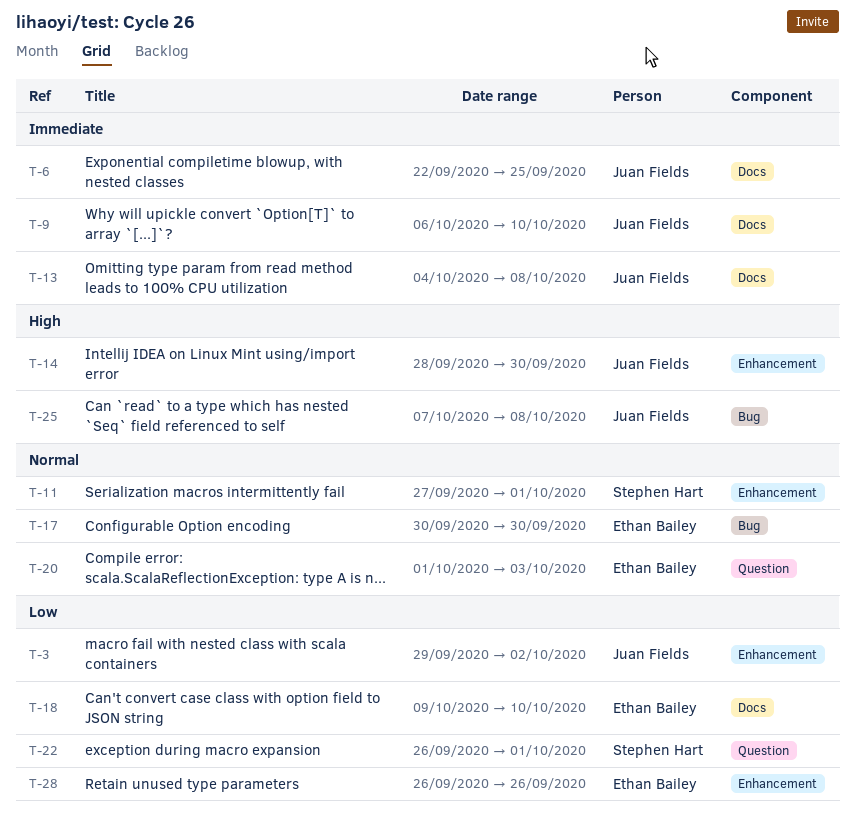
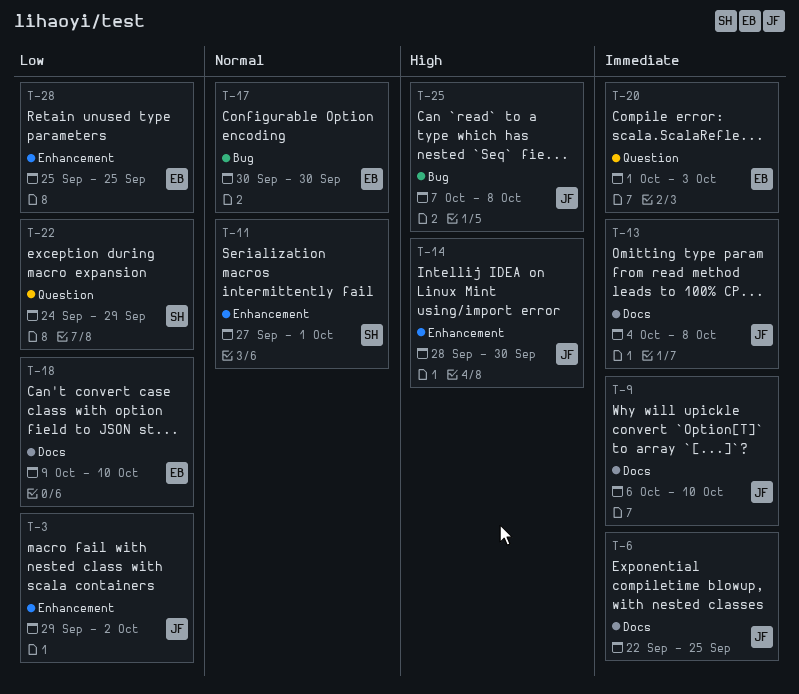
T-20, priority: Normal -> Immediate
T-22, start: Sep 26 -> Sep 24
T-22, due: Oct 1 -> Sep 29
T-28, start: Sep 26 -> Sep 25
T-28, due: Sep 26 -> Sep 25

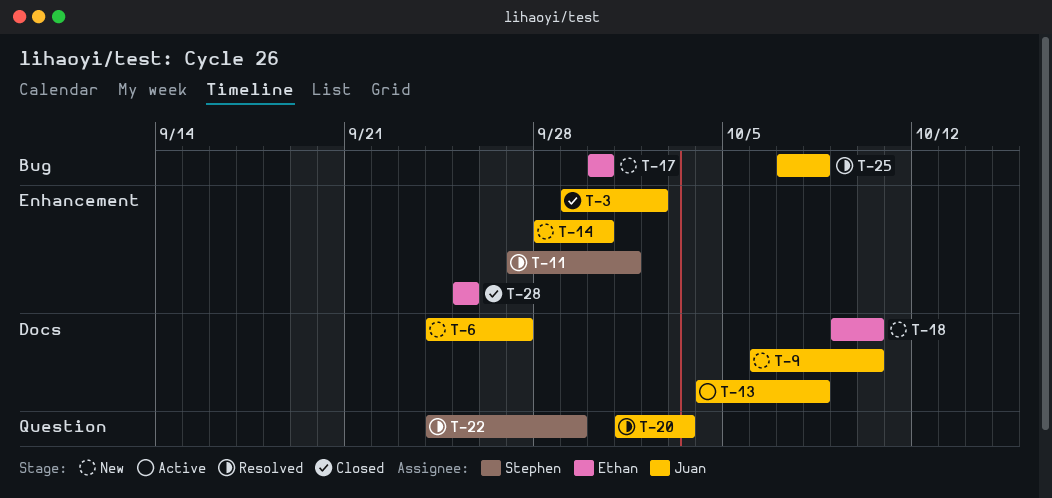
T-6, start: Sep 22 -> Sep 24
T-6, due: Sep 25 -> Sep 27
T-20, owner: Ethan -> Juan

